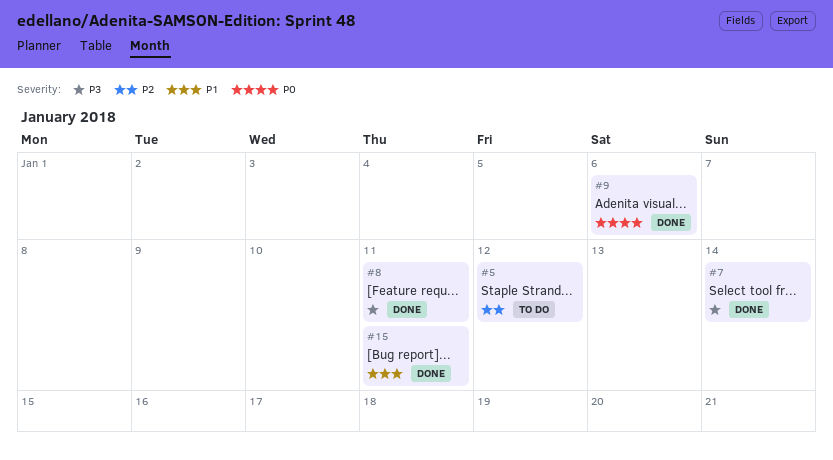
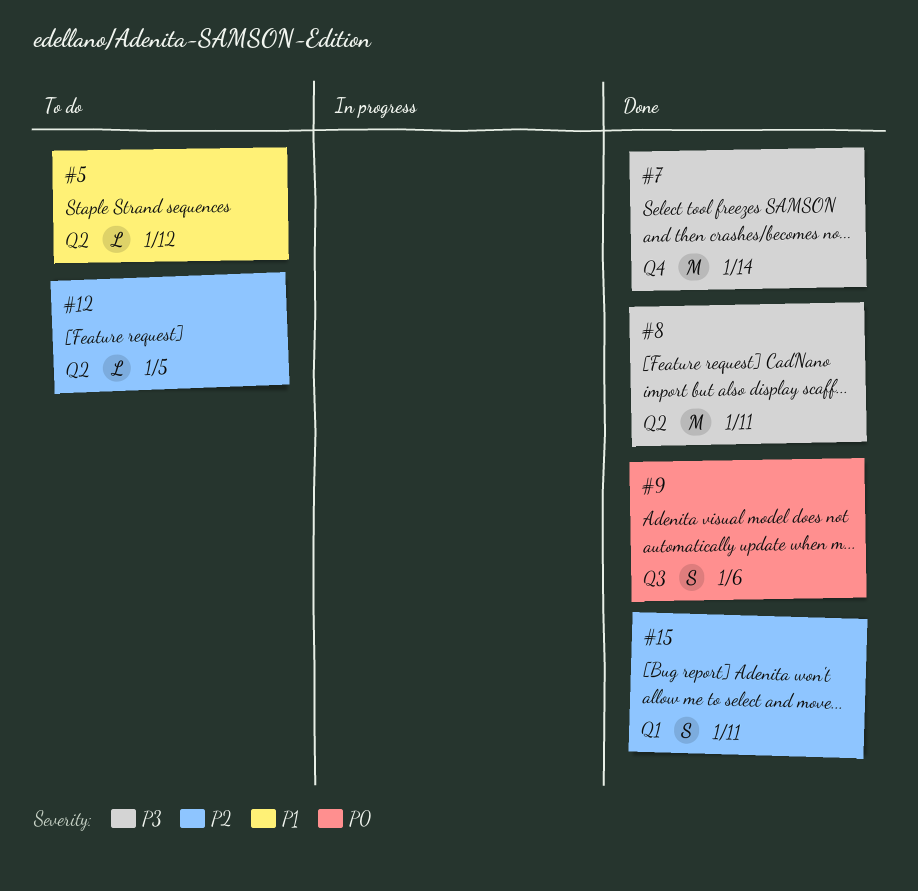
#5, priority: P2 -> P1
#12: none -> present
#15, priority: P1 -> P2

